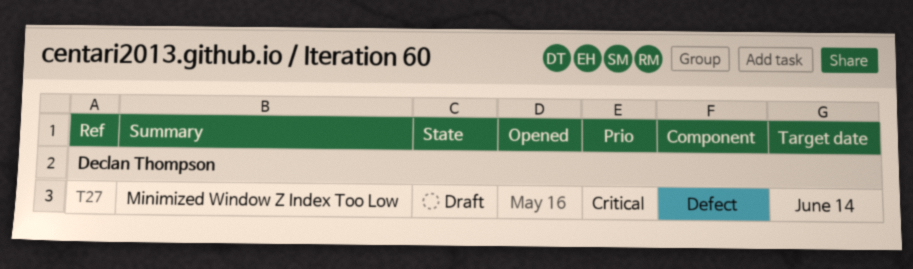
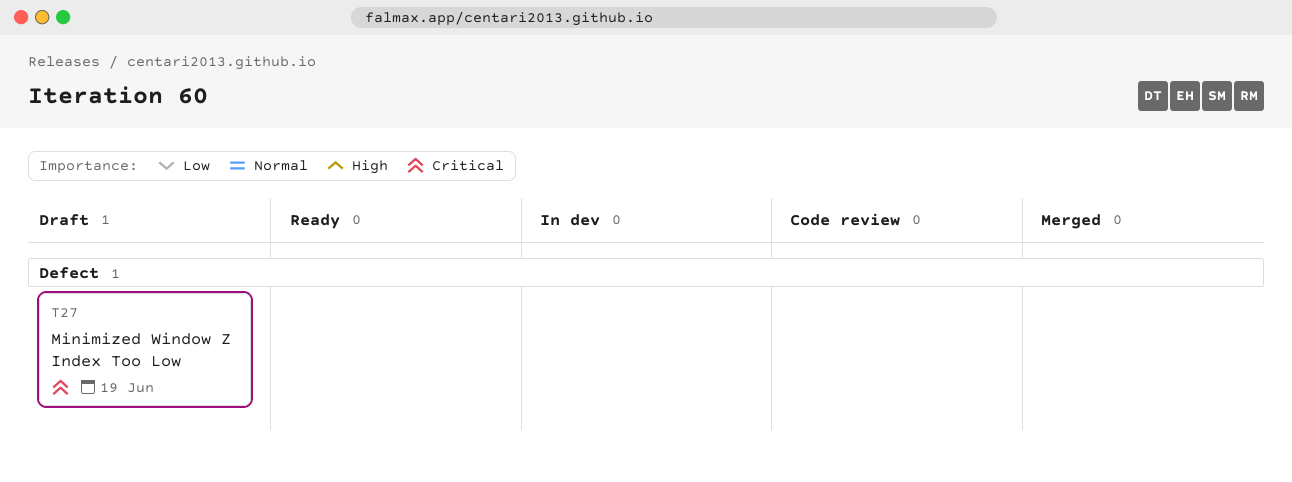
T27, due: Jun 14 -> Jun 19

